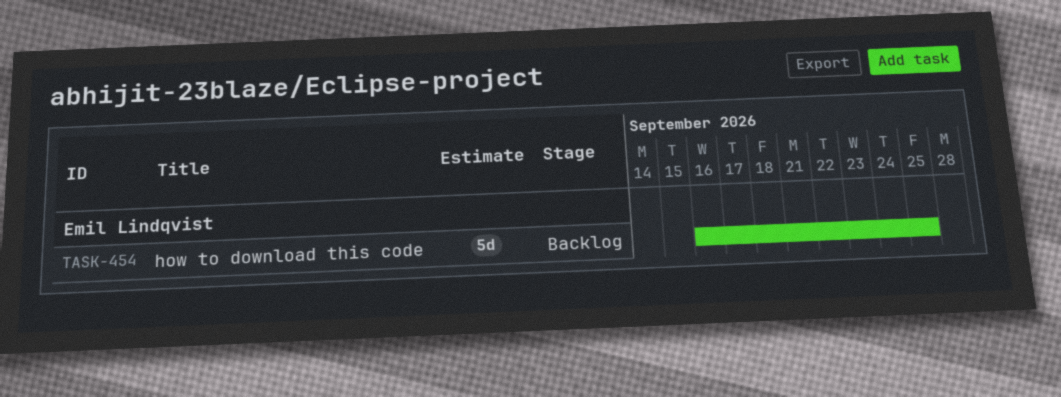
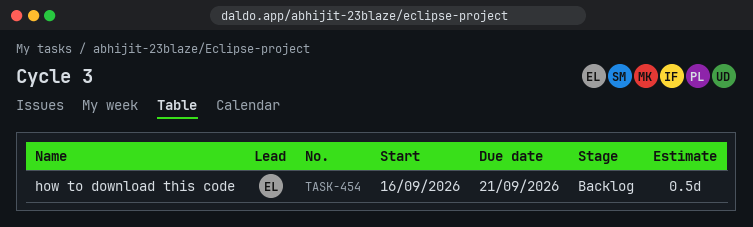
TASK-454, estimate: 5d -> 0.5d
TASK-454, due: Sep 25 -> Sep 21

